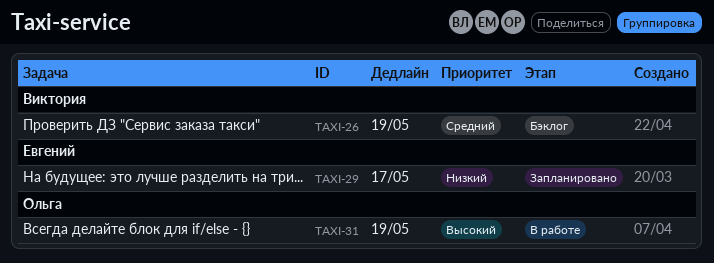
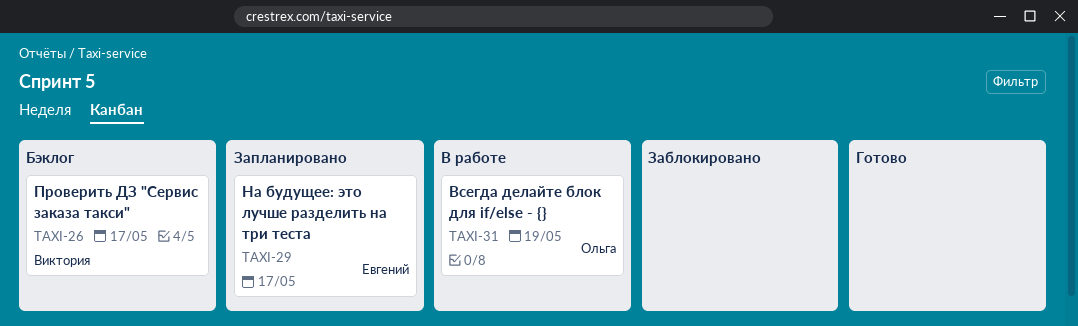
TAXI-26, due: May 19 -> May 17

